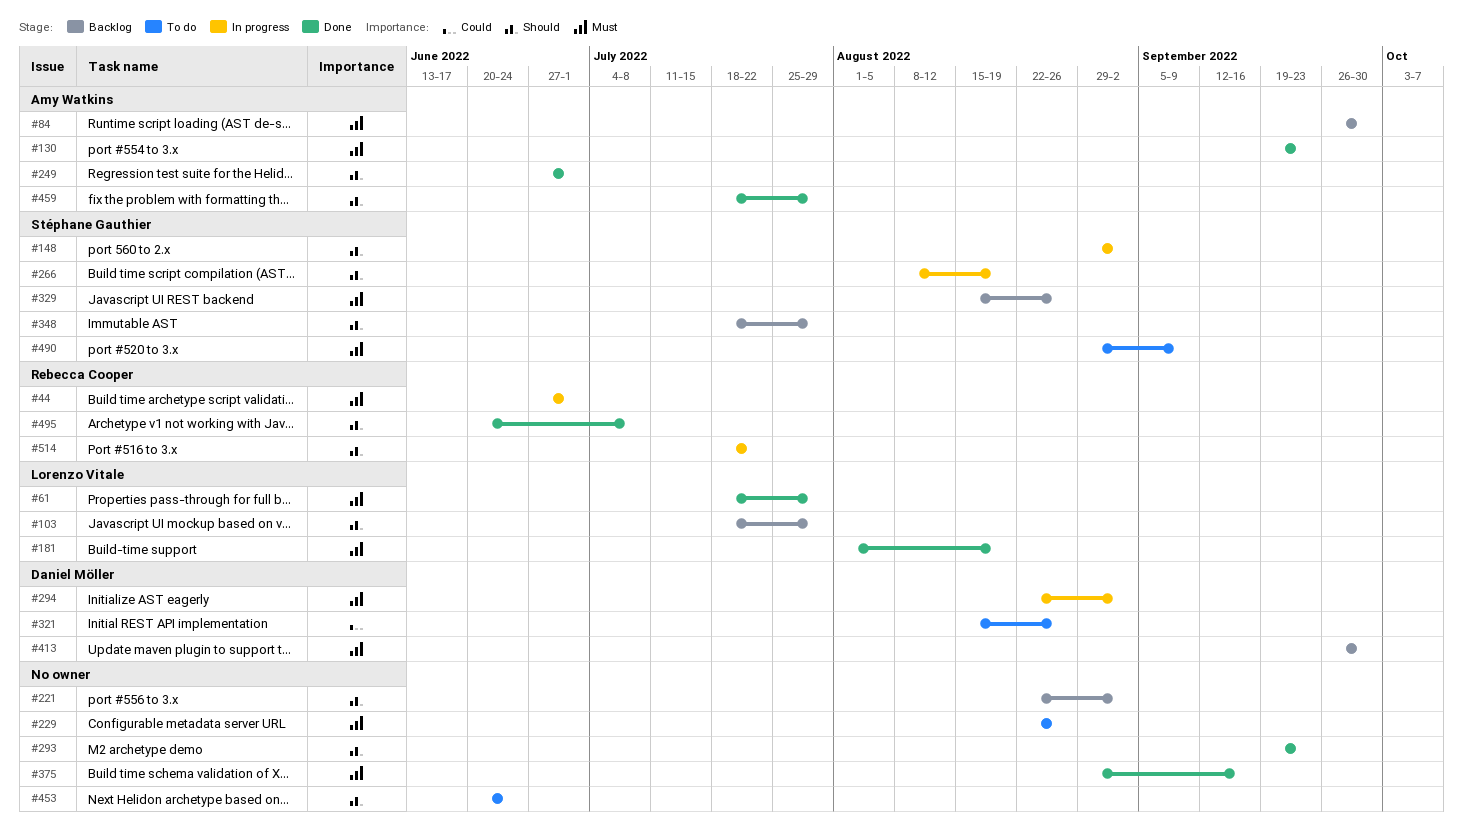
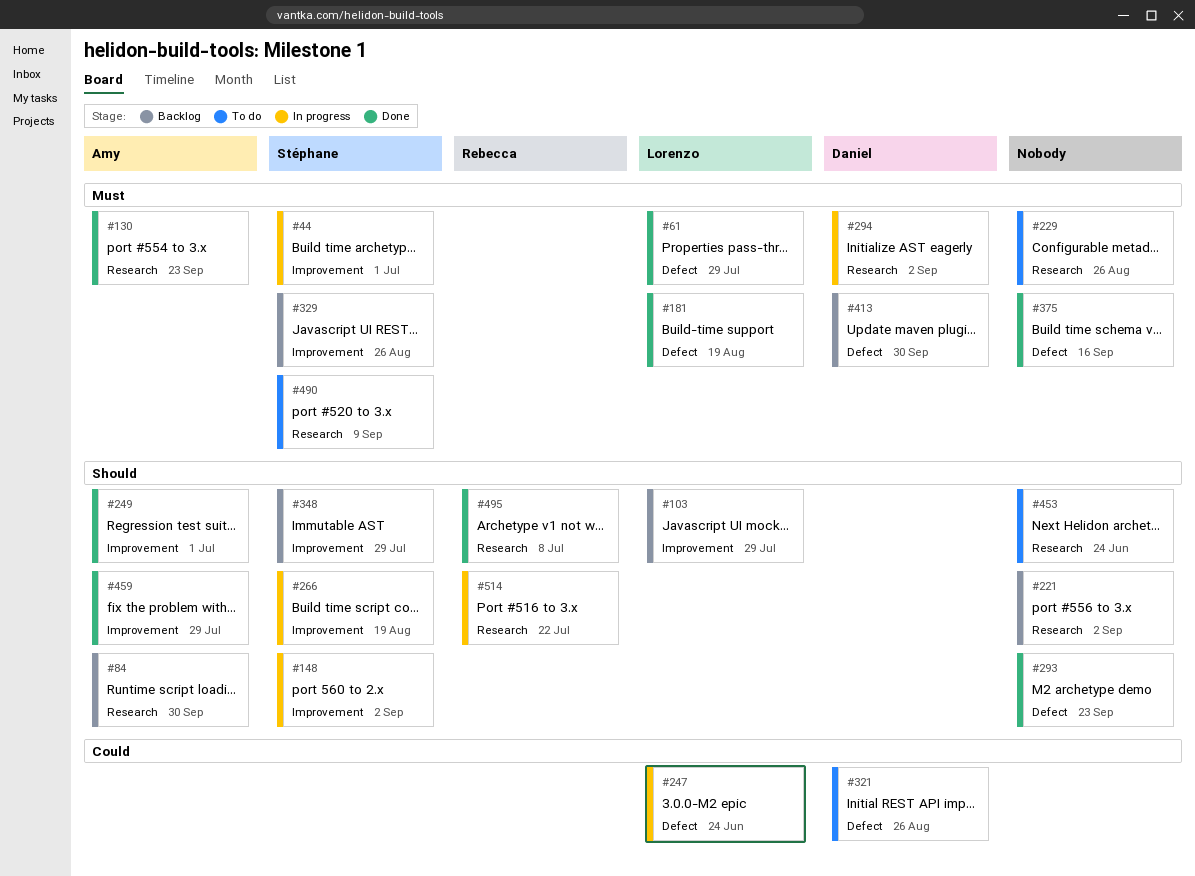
#44, owner: Rebecca Cooper -> Stéphane Gauthier
#84, priority: Must -> Should
#247: none -> present

